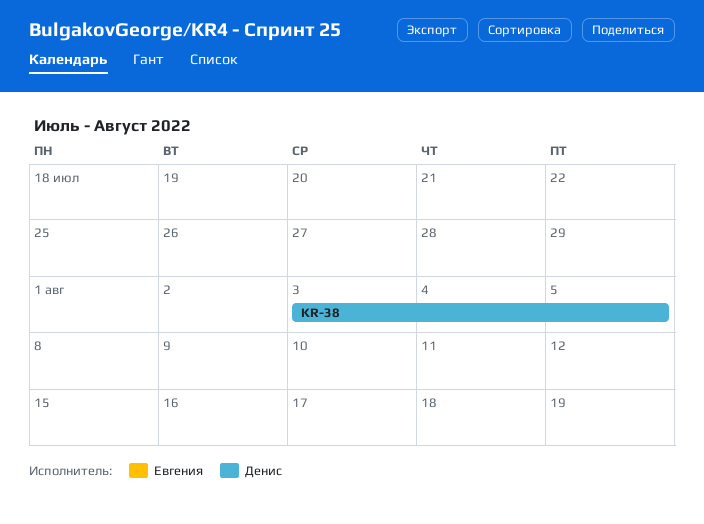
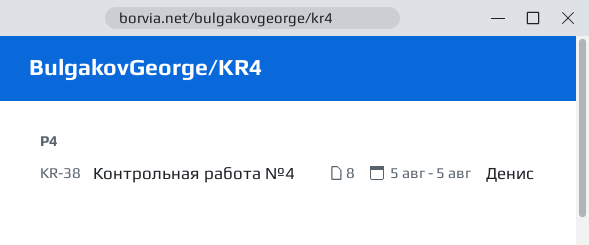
KR-38, start: Aug 3 -> Aug 5

